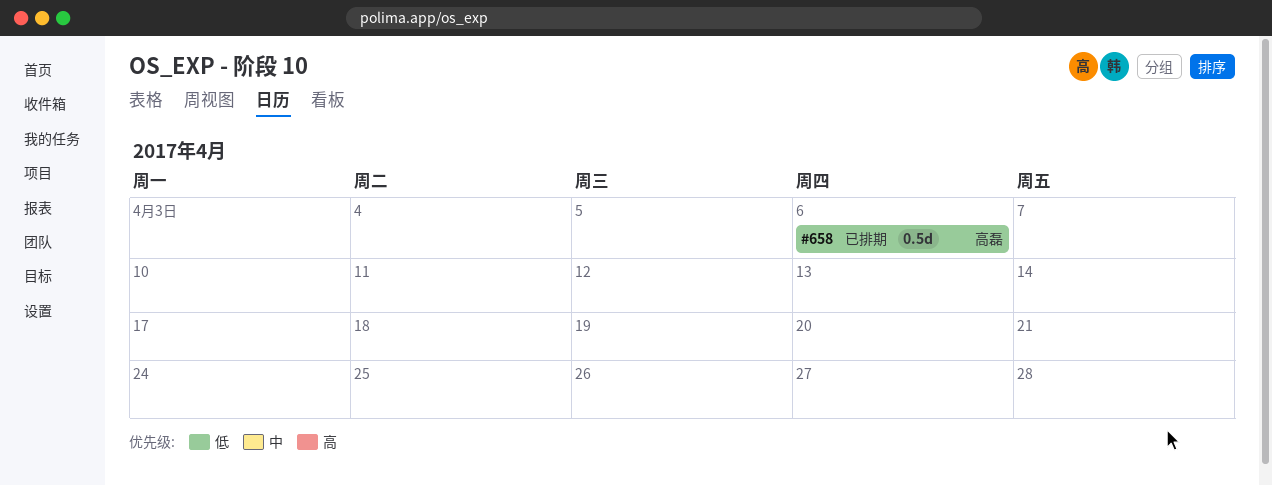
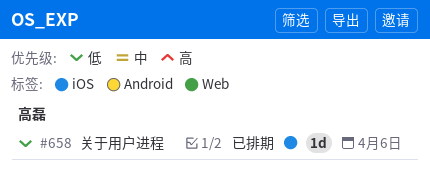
#658, estimate: 0.5d -> 1d

